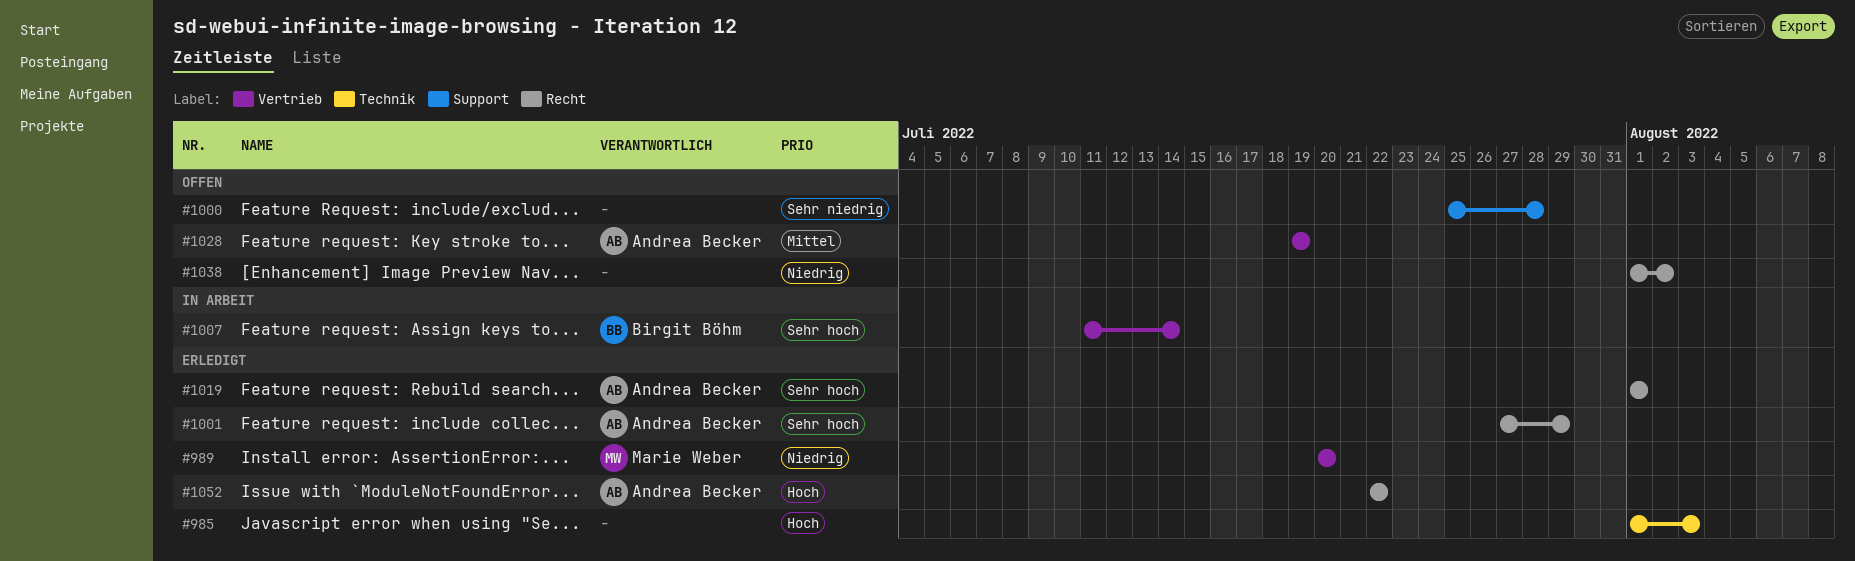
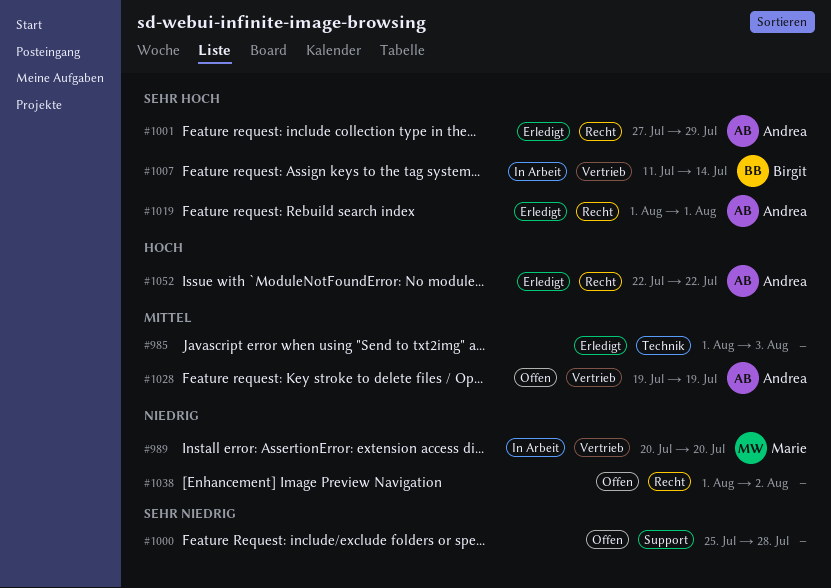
#985, priority: Hoch -> Mittel
#989, status: Erledigt -> In Arbeit

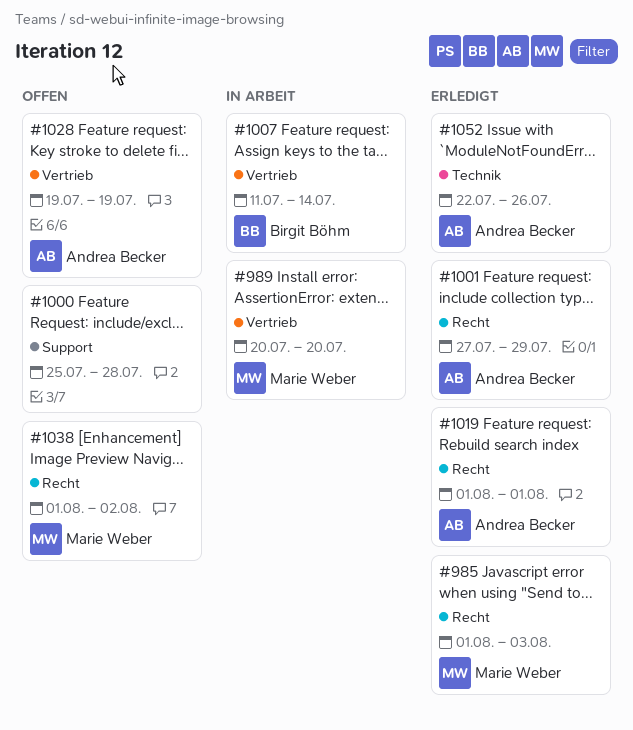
#985, owner: none -> Marie Weber
#985, label: Technik -> Recht
#1038, owner: none -> Marie Weber
#1052, label: Recht -> Technik
#1052, due: Jul 22 -> Jul 26

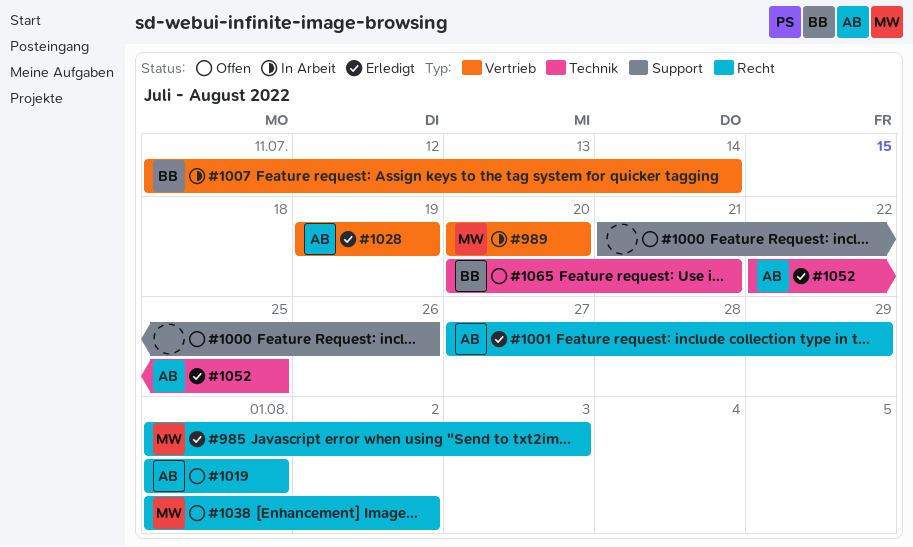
#1000, start: Jul 25 -> Jul 21
#1000, due: Jul 28 -> Jul 26
#1019, status: Erledigt -> Offen
#1028, status: Offen -> Erledigt
#1052, due: Jul 26 -> Jul 25
#1065: none -> present

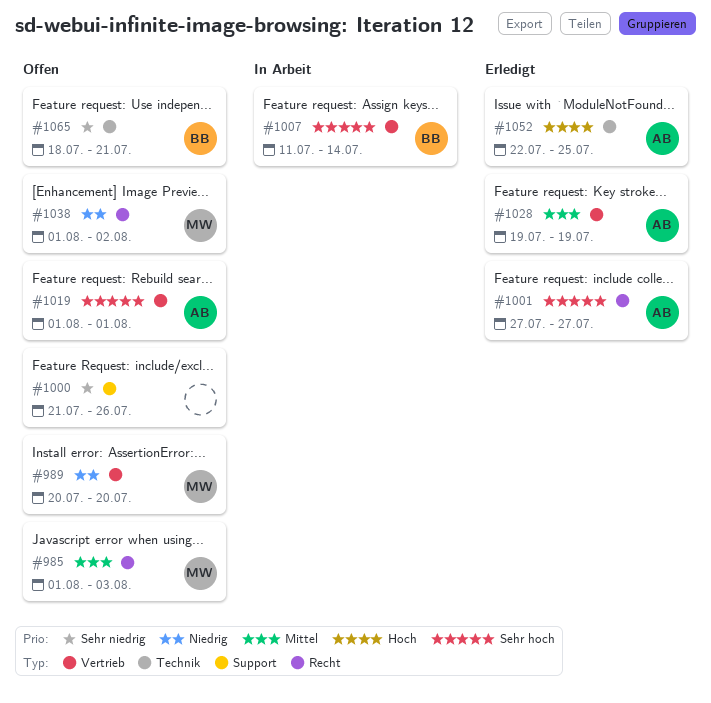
#985, status: Erledigt -> Offen
#989, status: In Arbeit -> Offen
#1001, due: Jul 29 -> Jul 27
#1019, label: Recht -> Vertrieb
#1065, start: Jul 20 -> Jul 18

